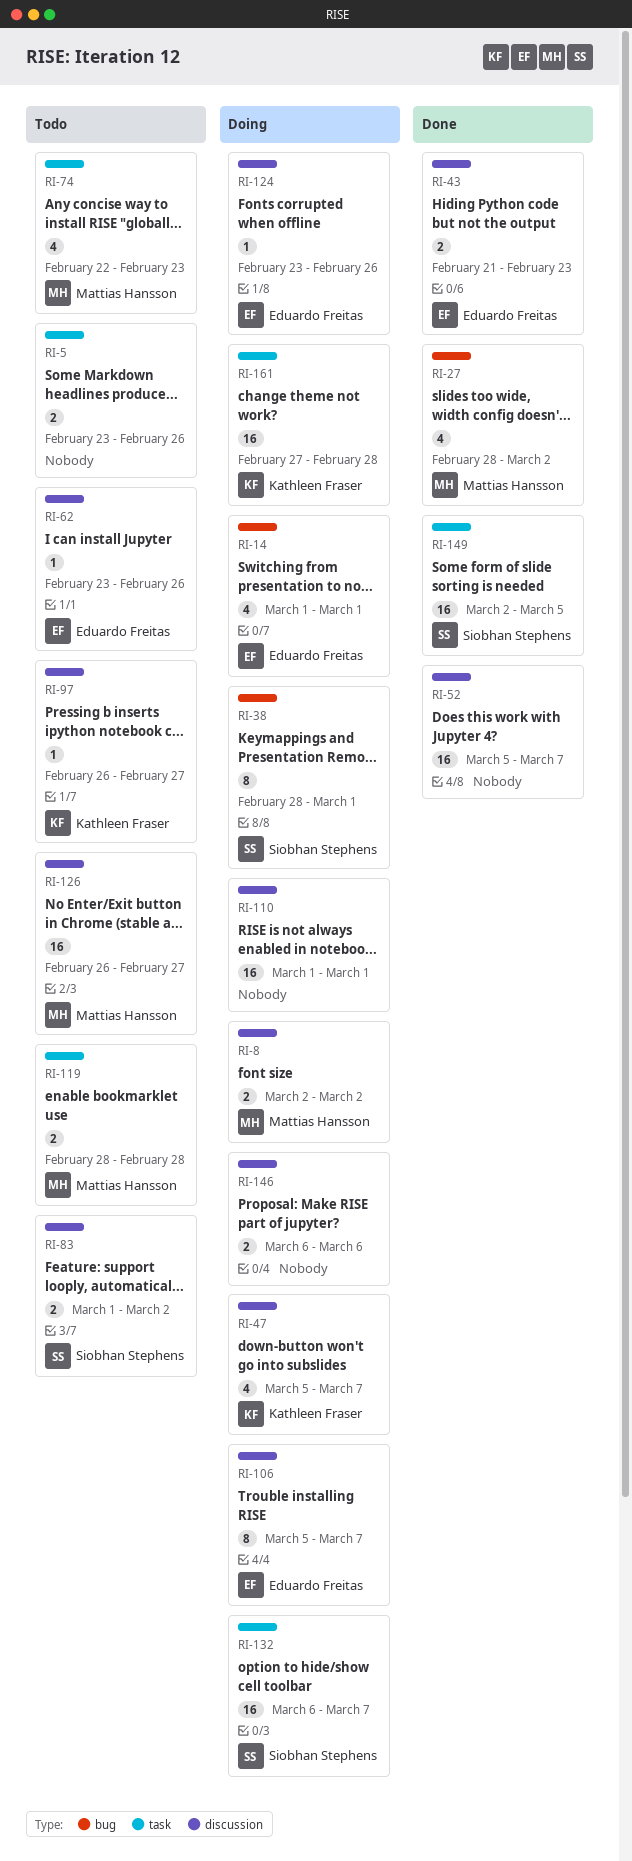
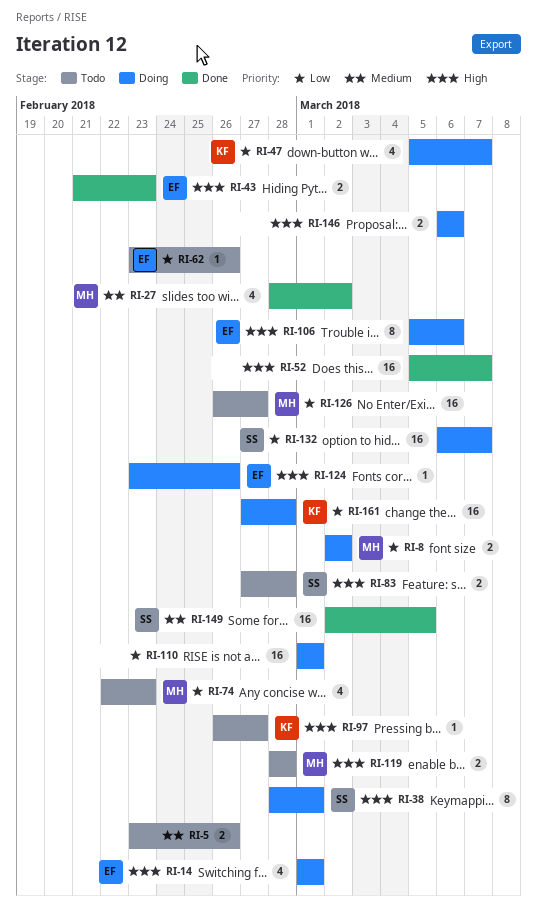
RI-83, start: Mar 1 -> Feb 27
RI-83, due: Mar 2 -> Feb 28
RI-106, due: Mar 7 -> Mar 6

